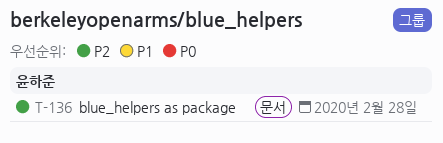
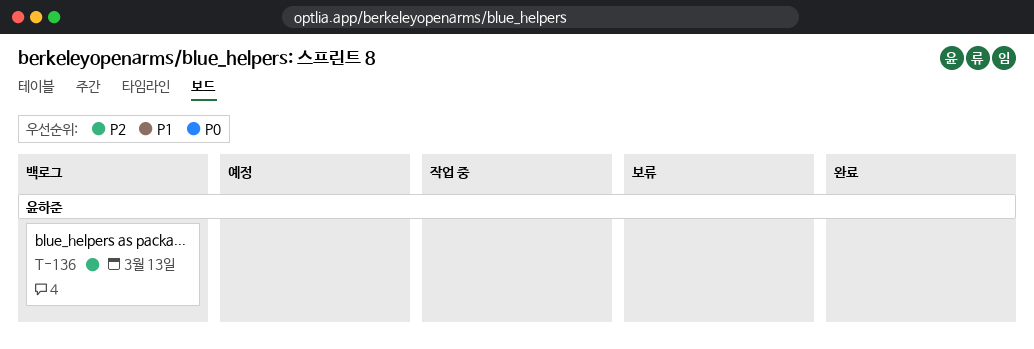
T-136, due: Feb 28 -> Mar 13

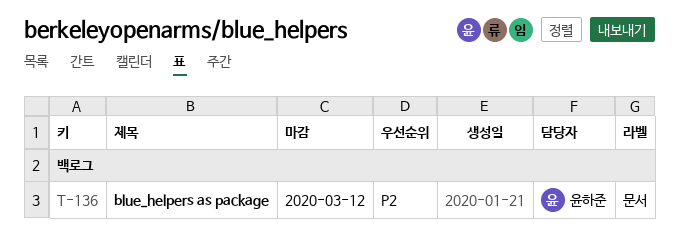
T-136, due: Mar 13 -> Mar 12

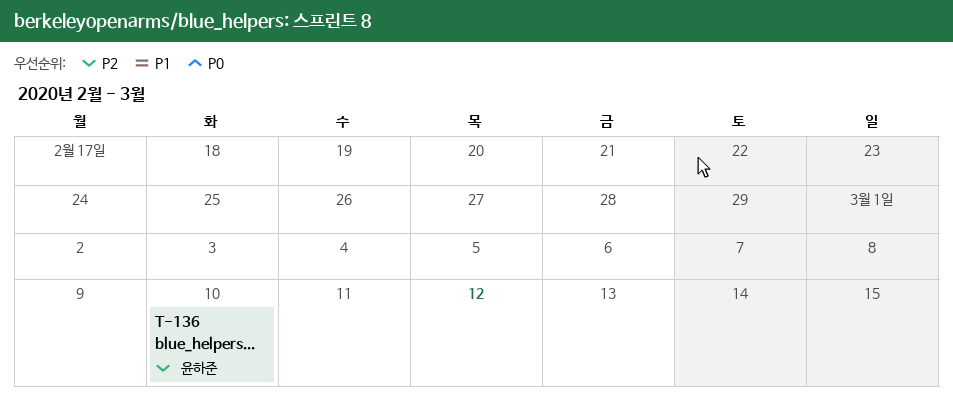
T-136, due: Mar 12 -> Mar 10

